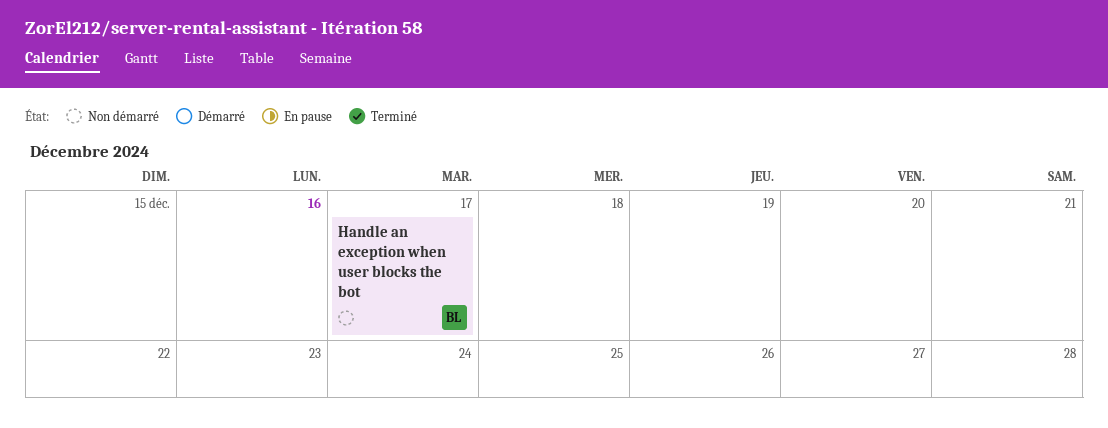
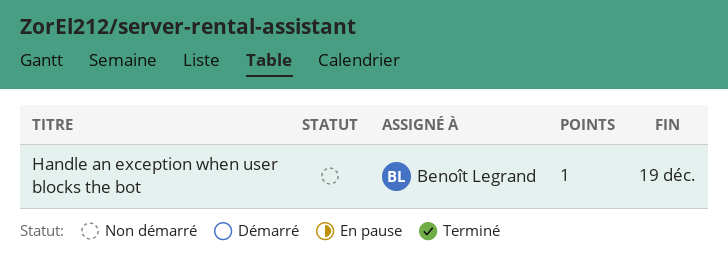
Handle an exception when user blocks the bot, due: Dec 17 -> Dec 19

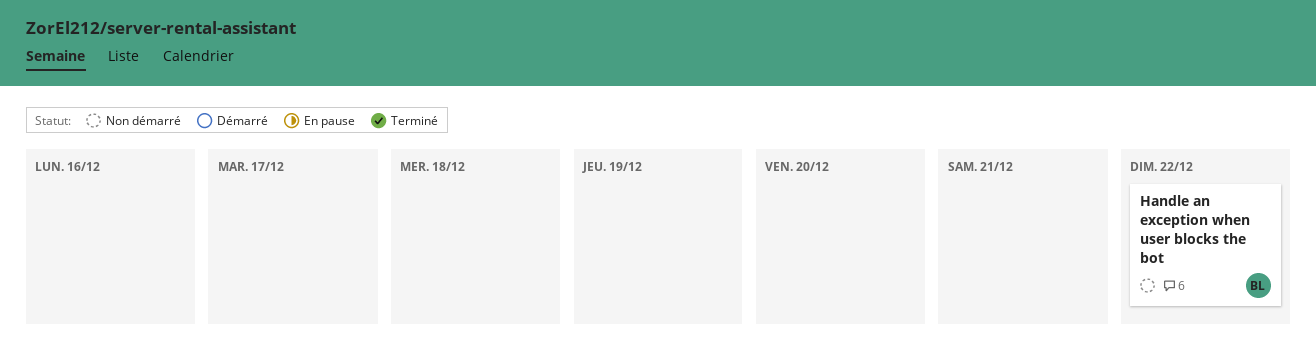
Handle an exception when user blocks the bot, due: Dec 19 -> Dec 22

